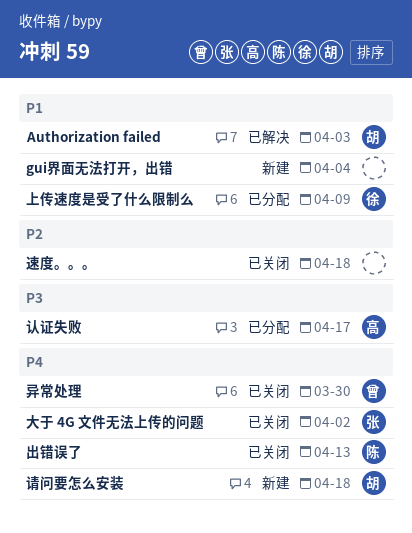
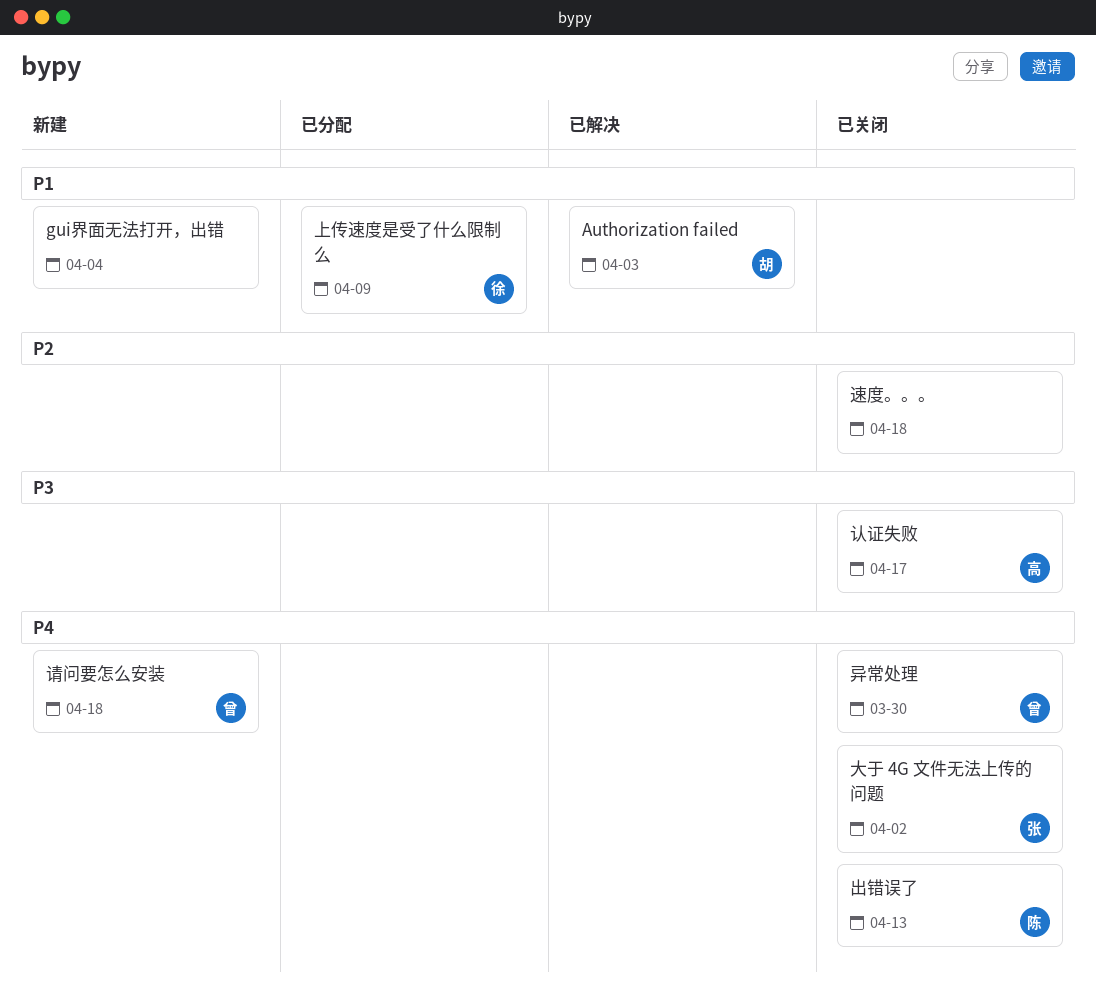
认证失败, status: 已分配 -> 已关闭
请问要怎么安装, owner: 胡 -> 曾

